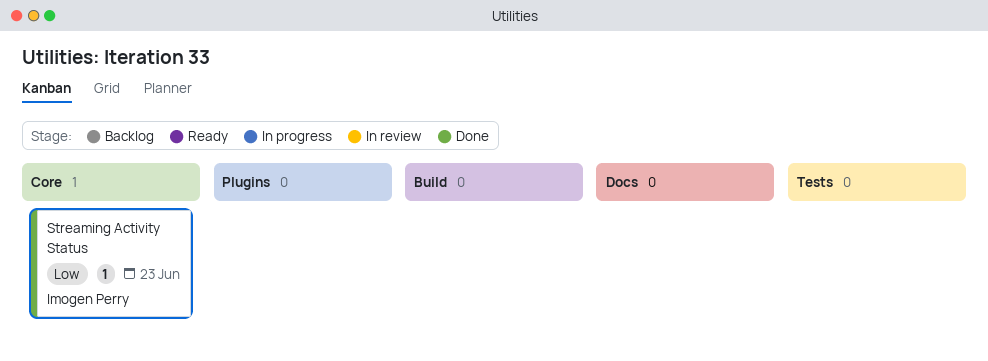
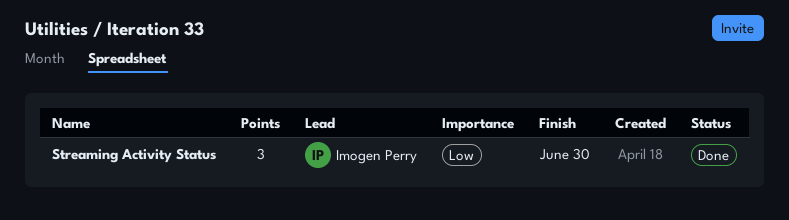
Streaming Activity Status, estimate: 1 -> 3
Streaming Activity Status, due: Jun 23 -> Jun 30

